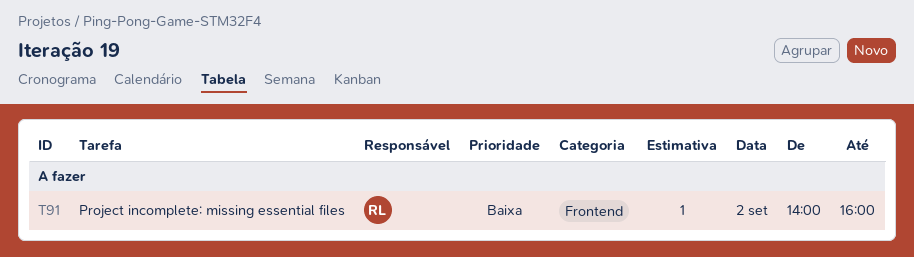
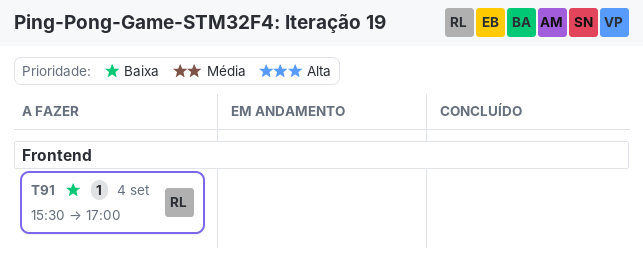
T91, day: Sep 2 -> Sep 4
T91, begins: 14:00 -> 15:30
T91, ends: 16:00 -> 17:00

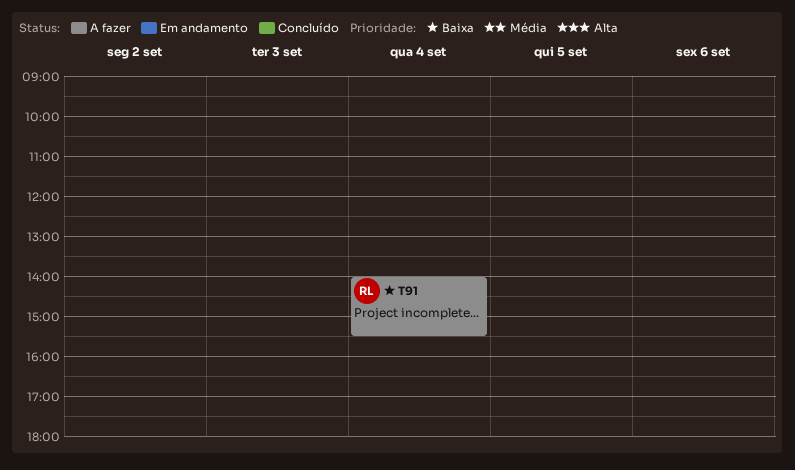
T91, begins: 15:30 -> 14:00
T91, ends: 17:00 -> 15:30

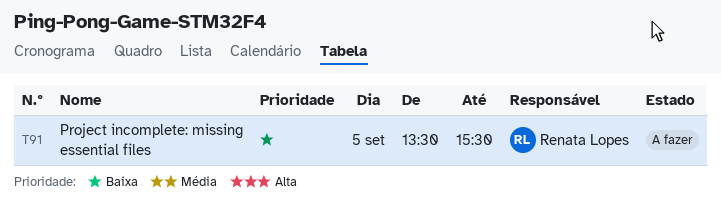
T91, day: Sep 4 -> Sep 5
T91, begins: 14:00 -> 13:30

